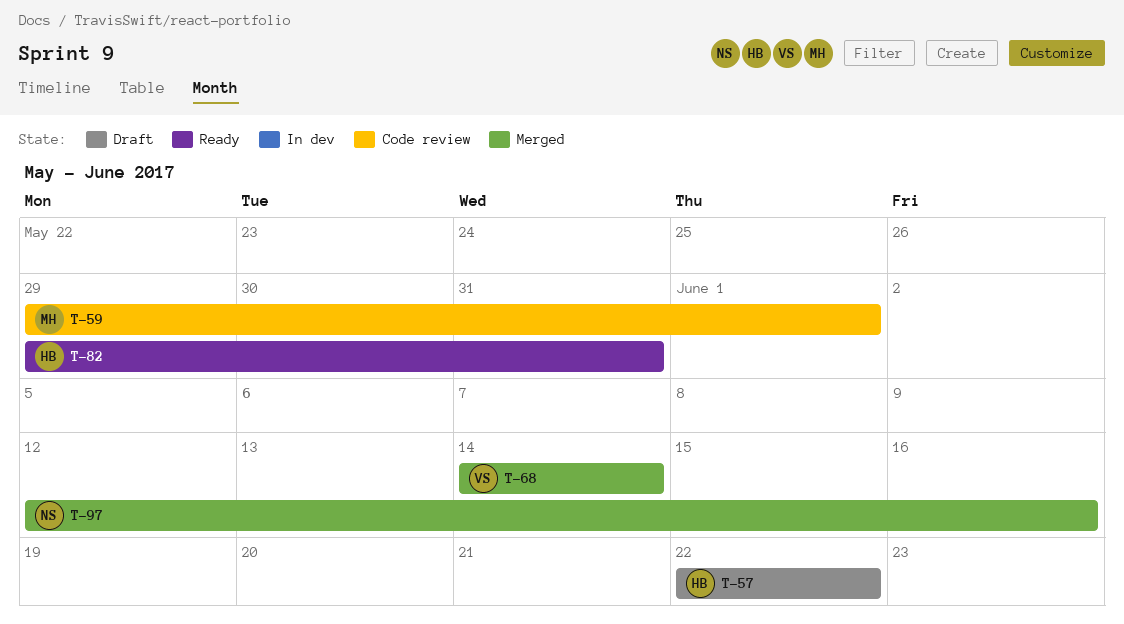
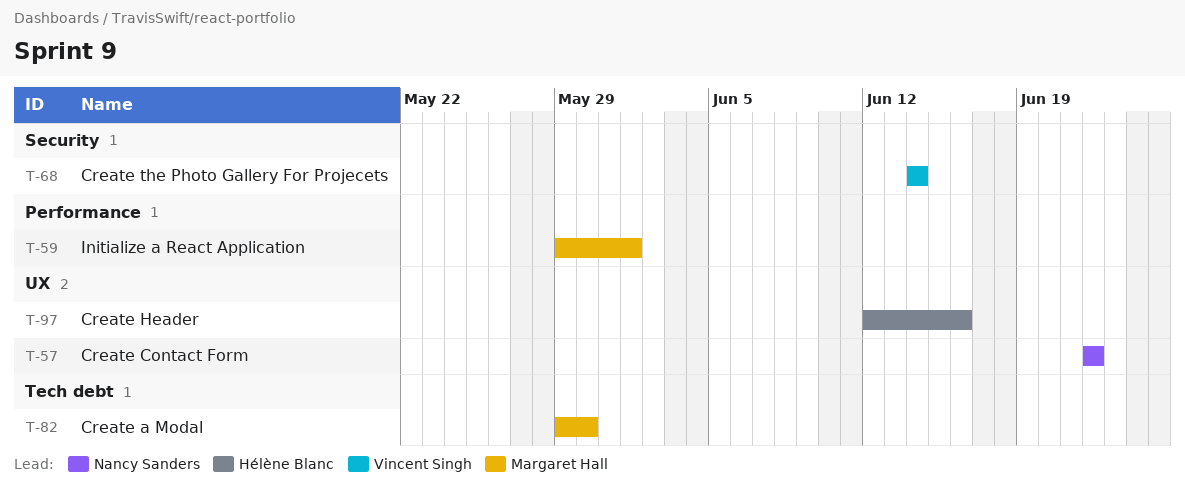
T-57, owner: Hélène Blanc -> Nancy Sanders
T-82, owner: Hélène Blanc -> Margaret Hall
T-82, due: May 31 -> May 30
T-97, owner: Nancy Sanders -> Hélène Blanc

